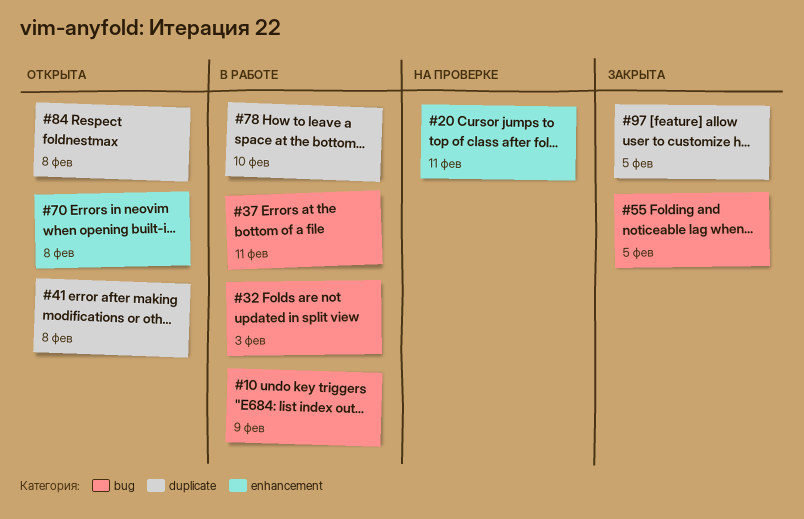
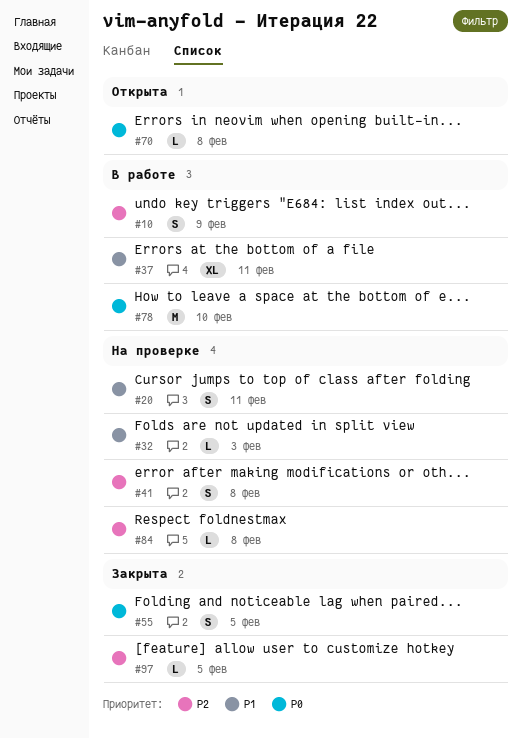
#32, status: В работе -> На проверке
#41, status: Открыта -> На проверке
#84, status: Открыта -> На проверке

